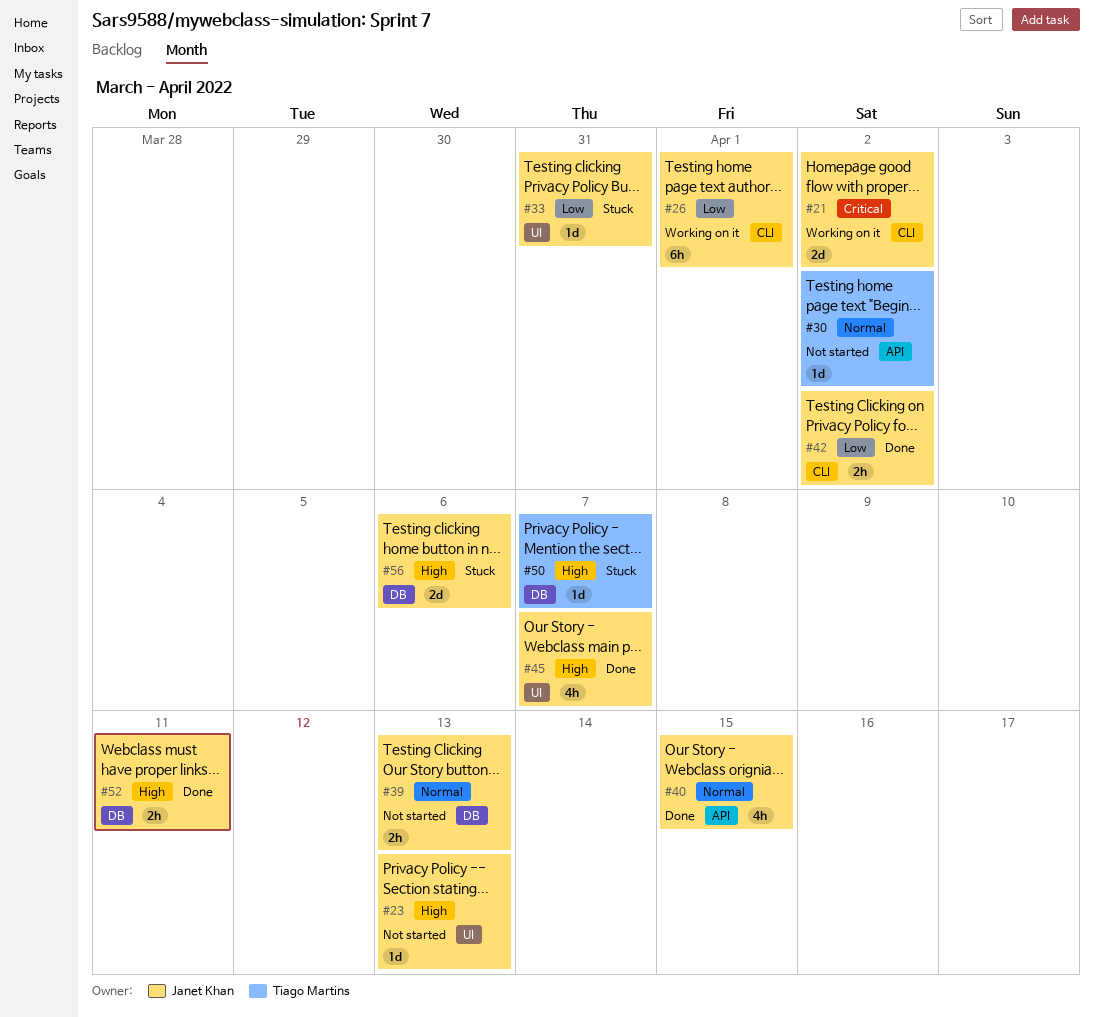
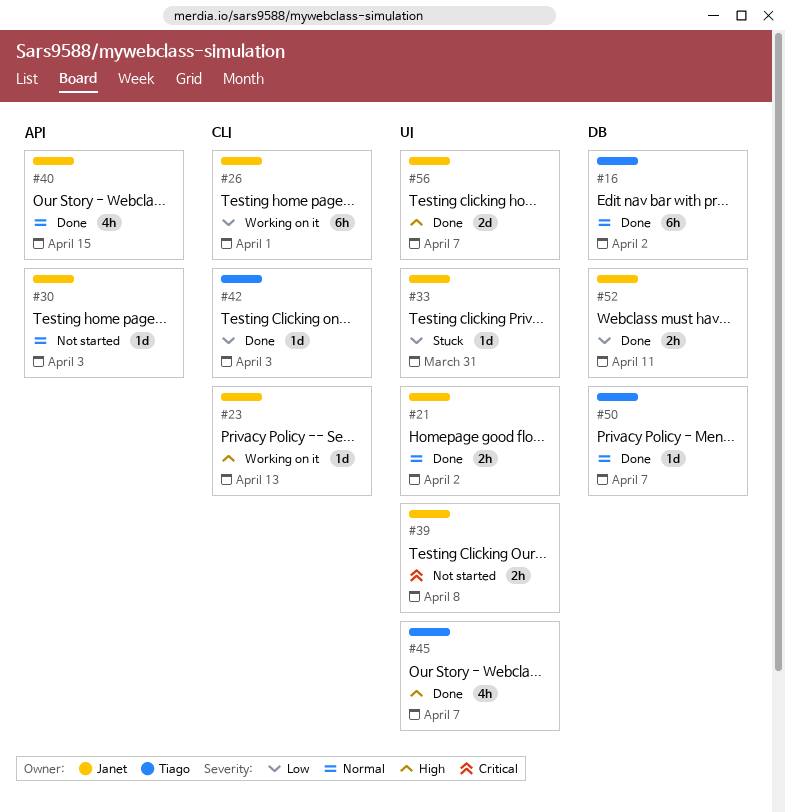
#16: none -> present
#21, status: Working on it -> Done
#21, priority: Critical -> Normal
#21, label: CLI -> UI
#21, estimate: 2d -> 2h
#23, status: Not started -> Working on it
#23, label: UI -> CLI
#30, owner: Tiago Martins -> Janet Khan
#30, due: Apr 2 -> Apr 3
#39, priority: Normal -> Critical
#39, label: DB -> UI
#39, due: Apr 13 -> Apr 8
#42, owner: Janet Khan -> Tiago Martins
#42, estimate: 2h -> 1d
#42, due: Apr 2 -> Apr 3
#45, owner: Janet Khan -> Tiago Martins
#50, status: Stuck -> Done
#50, priority: High -> Normal
#52, priority: High -> Low
#56, status: Stuck -> Done
#56, label: DB -> UI
#56, due: Apr 6 -> Apr 7

